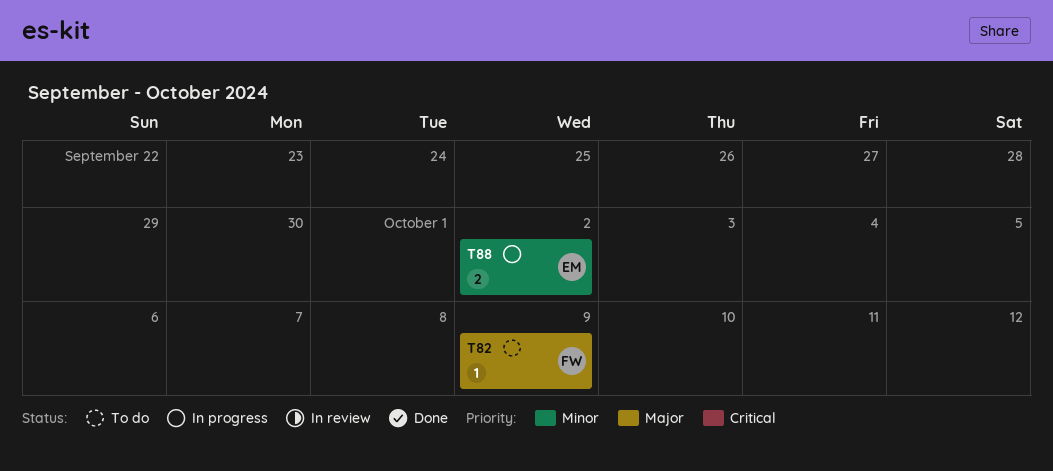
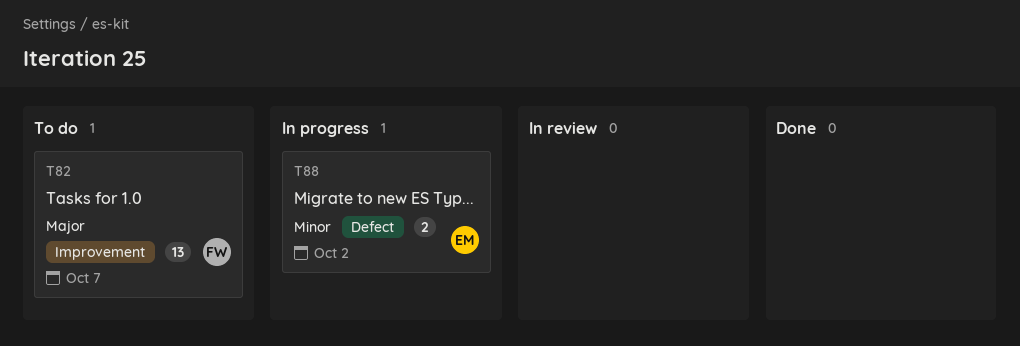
T82, estimate: 1 -> 13
T82, due: Oct 9 -> Oct 7

